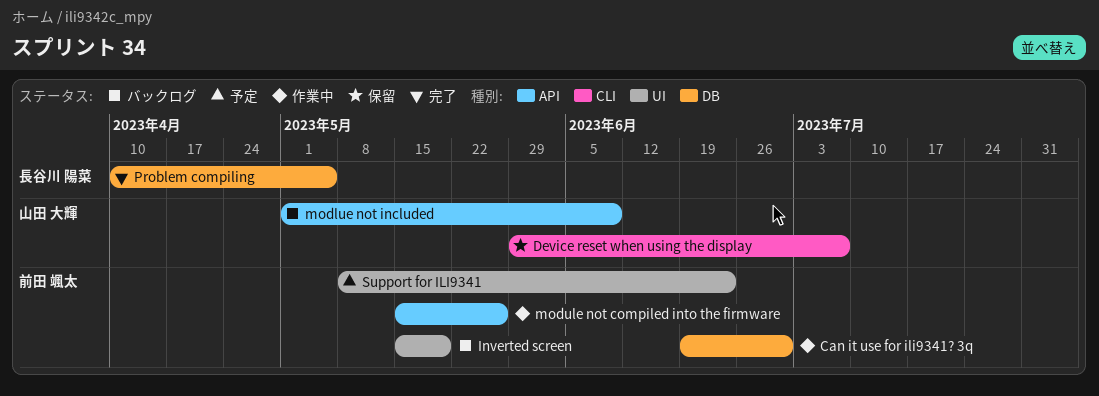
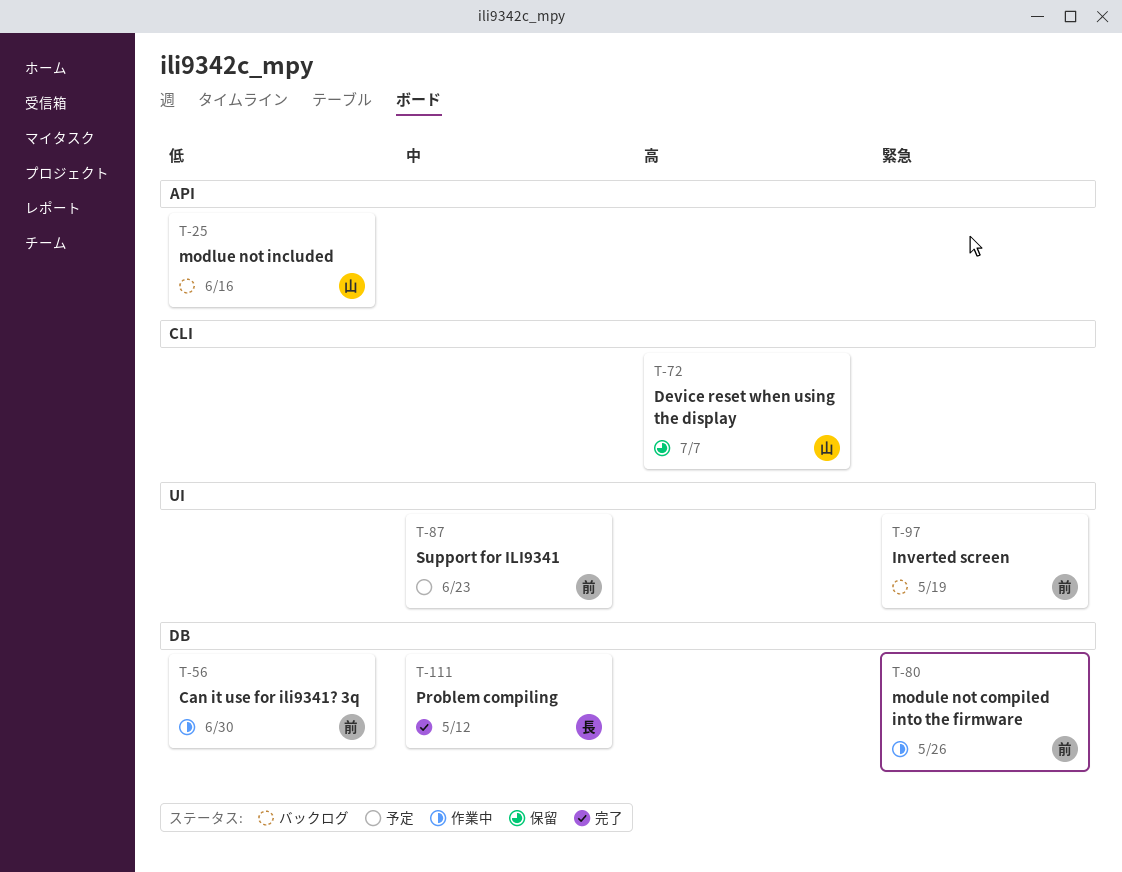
modlue not included, due: Jun 9 -> Jun 16
module not compiled into the firmware, label: API -> DB
Problem compiling, due: May 5 -> May 12

